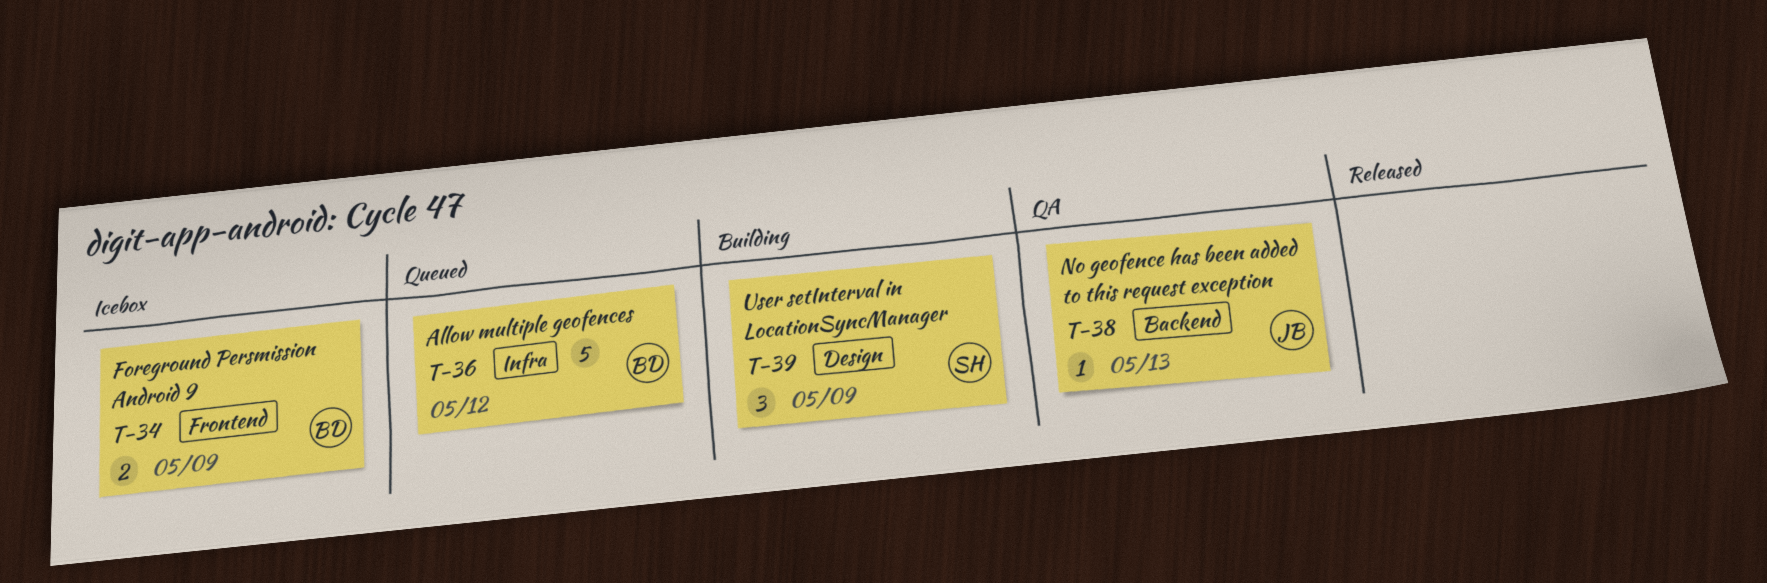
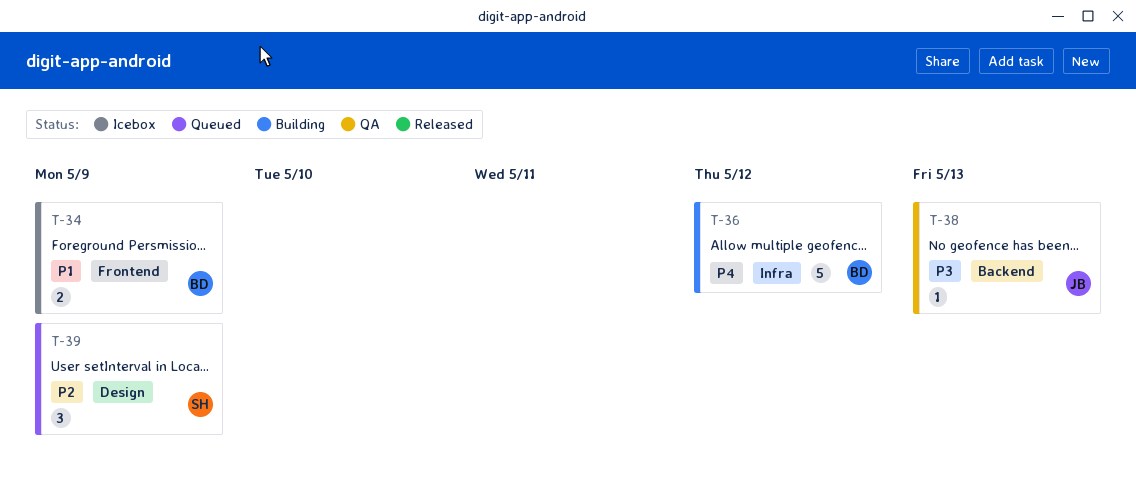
T-36, status: Queued -> Building
T-39, status: Building -> Queued

